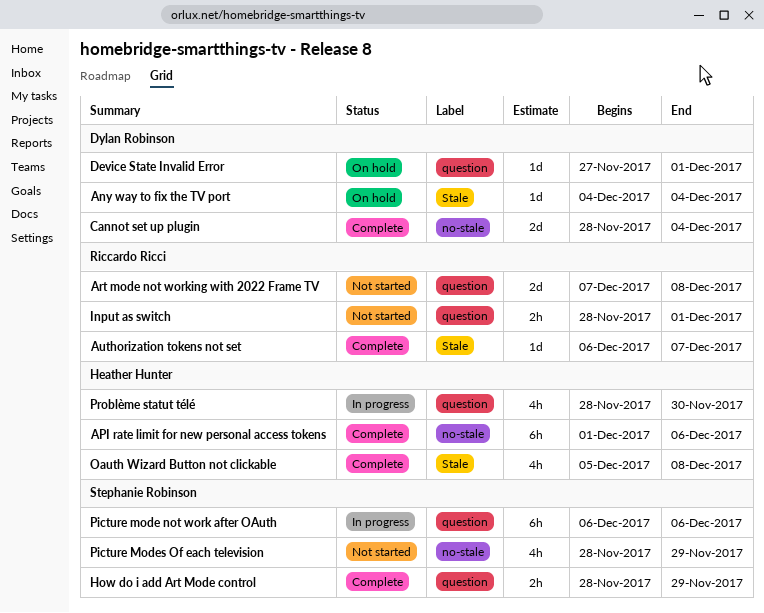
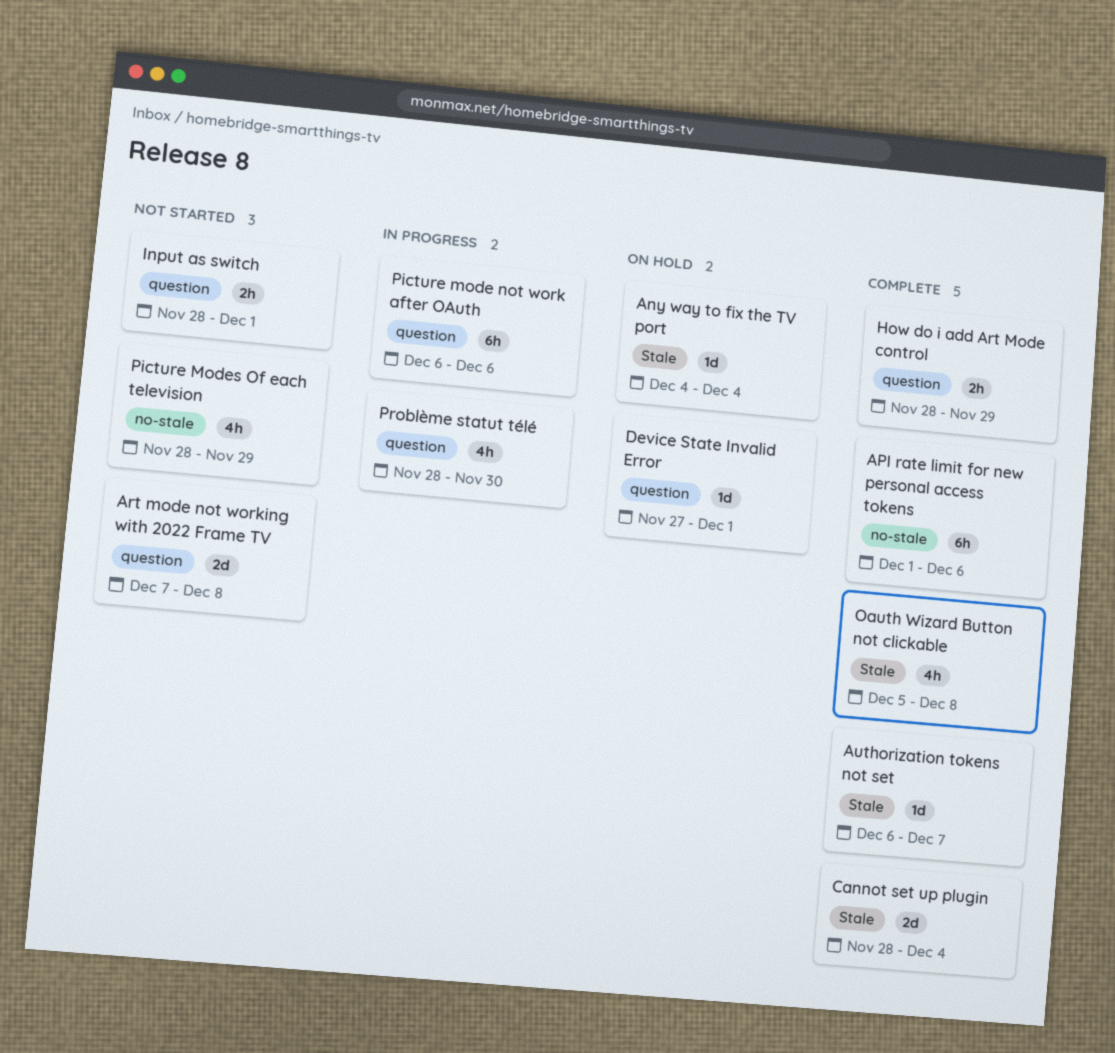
Cannot set up plugin, label: no-stale -> Stale

